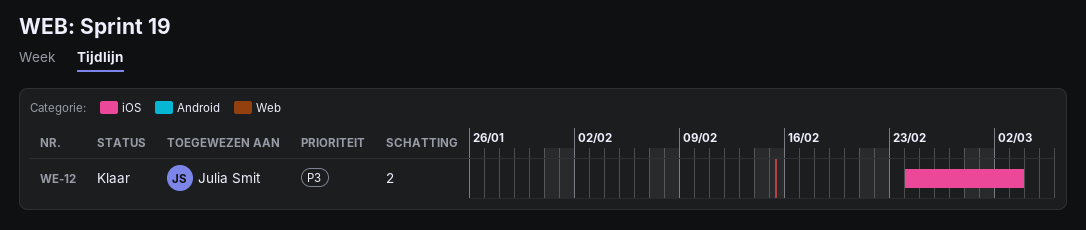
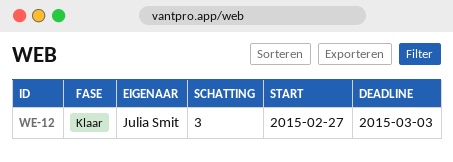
WE-12, estimate: 2 -> 3
WE-12, start: Feb 24 -> Feb 27

